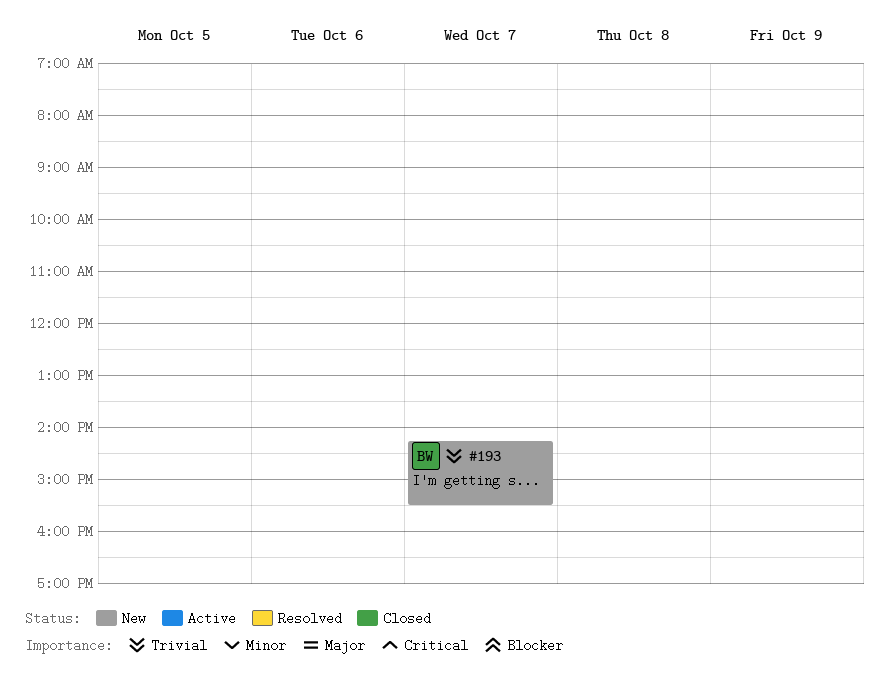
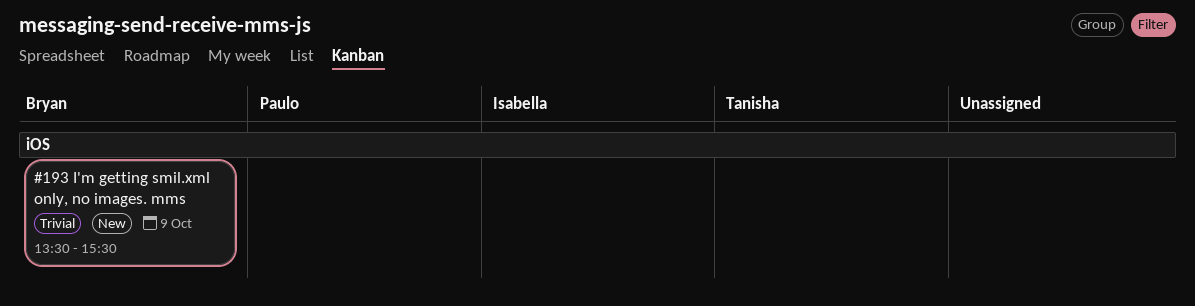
#193, day: Oct 7 -> Oct 9
#193, begins: 14:15 -> 13:30

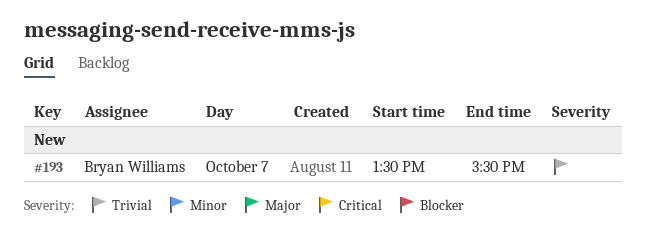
#193, day: Oct 9 -> Oct 7

